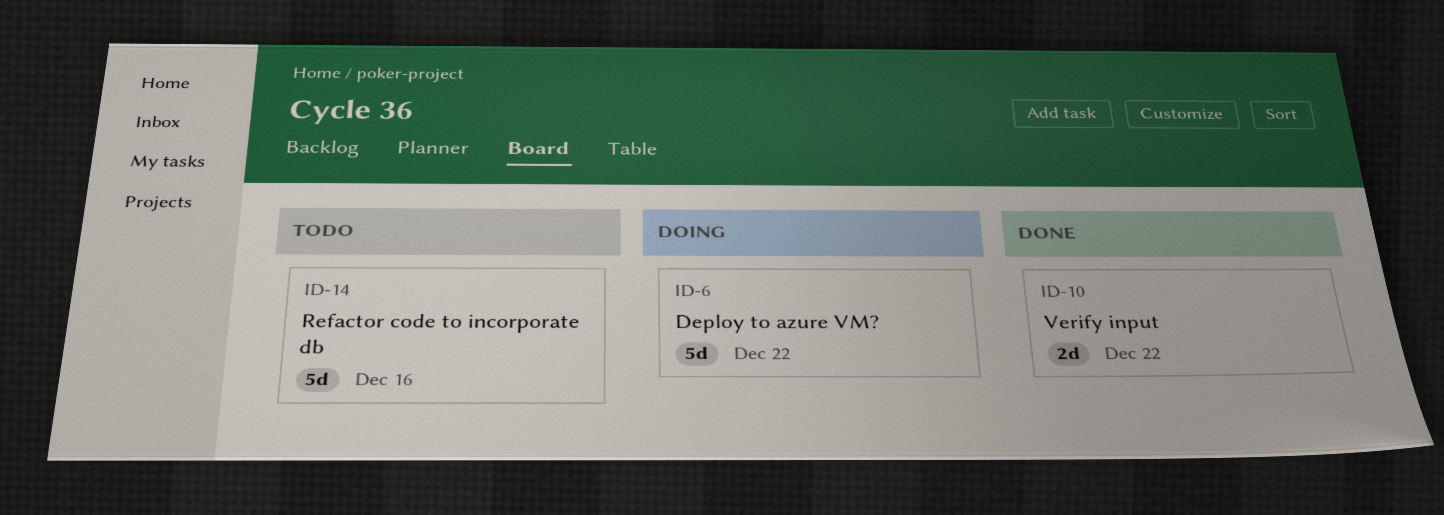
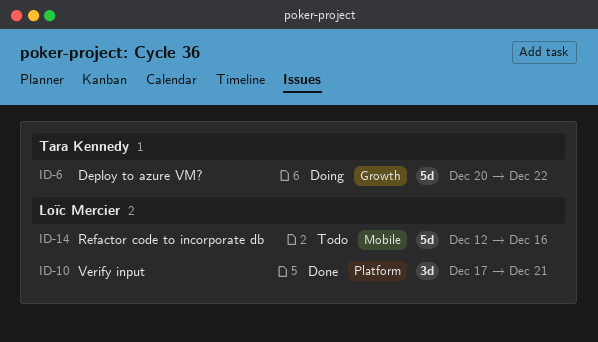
ID-10, estimate: 2d -> 3d
ID-10, due: Dec 22 -> Dec 21

